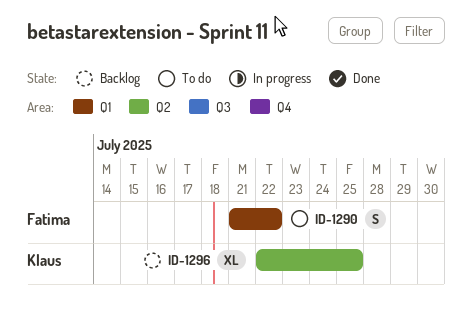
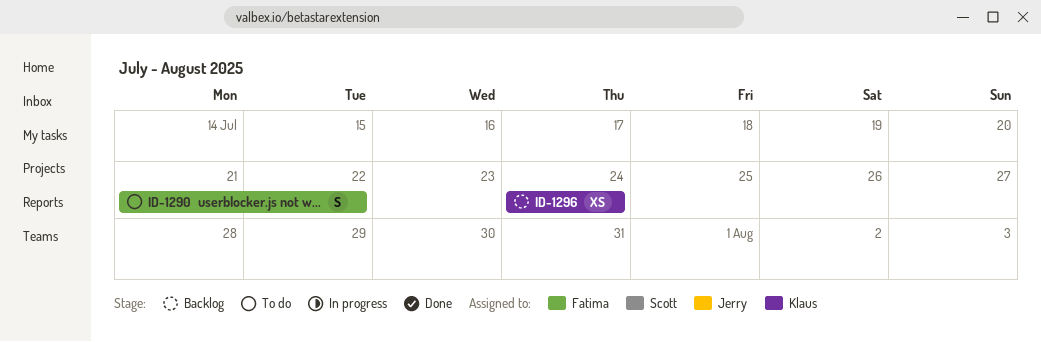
ID-1296, estimate: XL -> XS
ID-1296, start: Jul 22 -> Jul 24
ID-1296, due: Jul 25 -> Jul 24

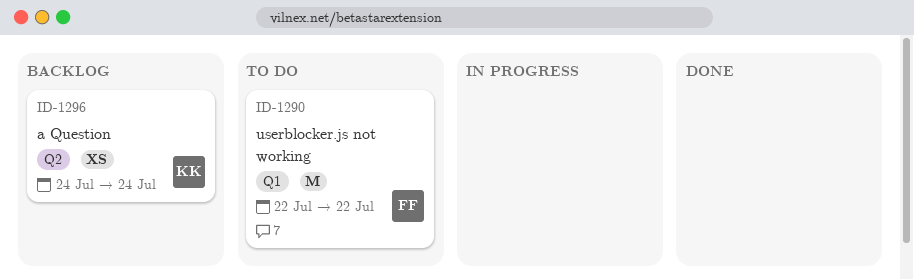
ID-1290, estimate: S -> M
ID-1290, start: Jul 21 -> Jul 22

